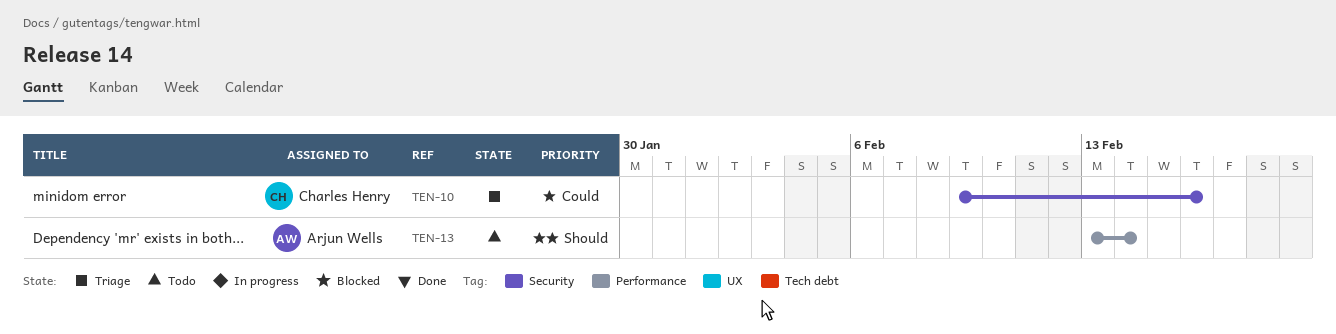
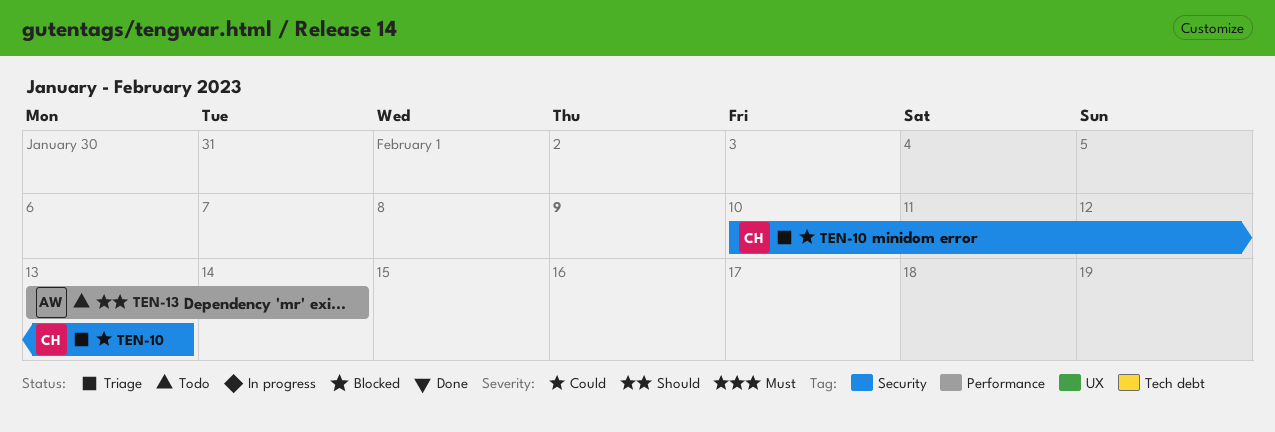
TEN-10, start: Feb 9 -> Feb 10
TEN-10, due: Feb 16 -> Feb 13

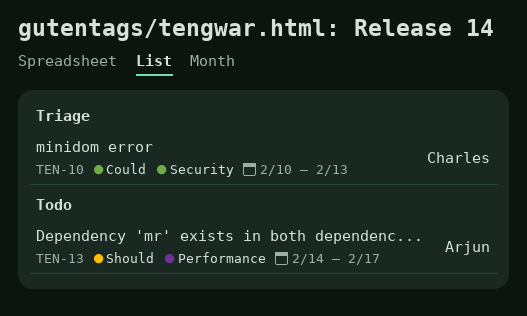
TEN-13, start: Feb 13 -> Feb 14
TEN-13, due: Feb 14 -> Feb 17

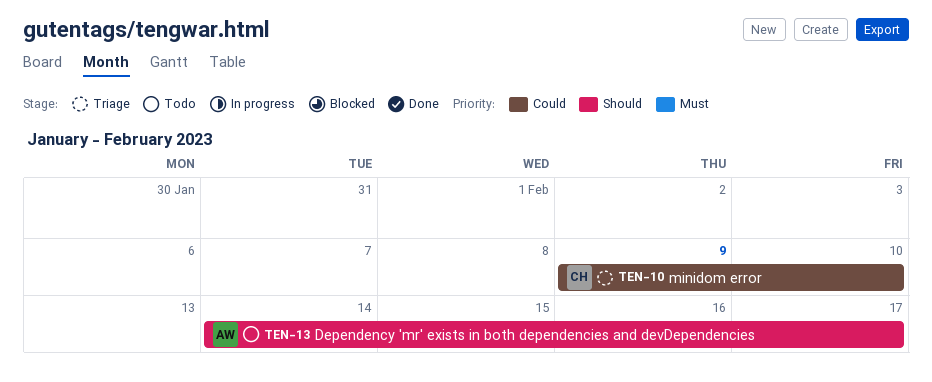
TEN-10, start: Feb 10 -> Feb 9
TEN-10, due: Feb 13 -> Feb 10

